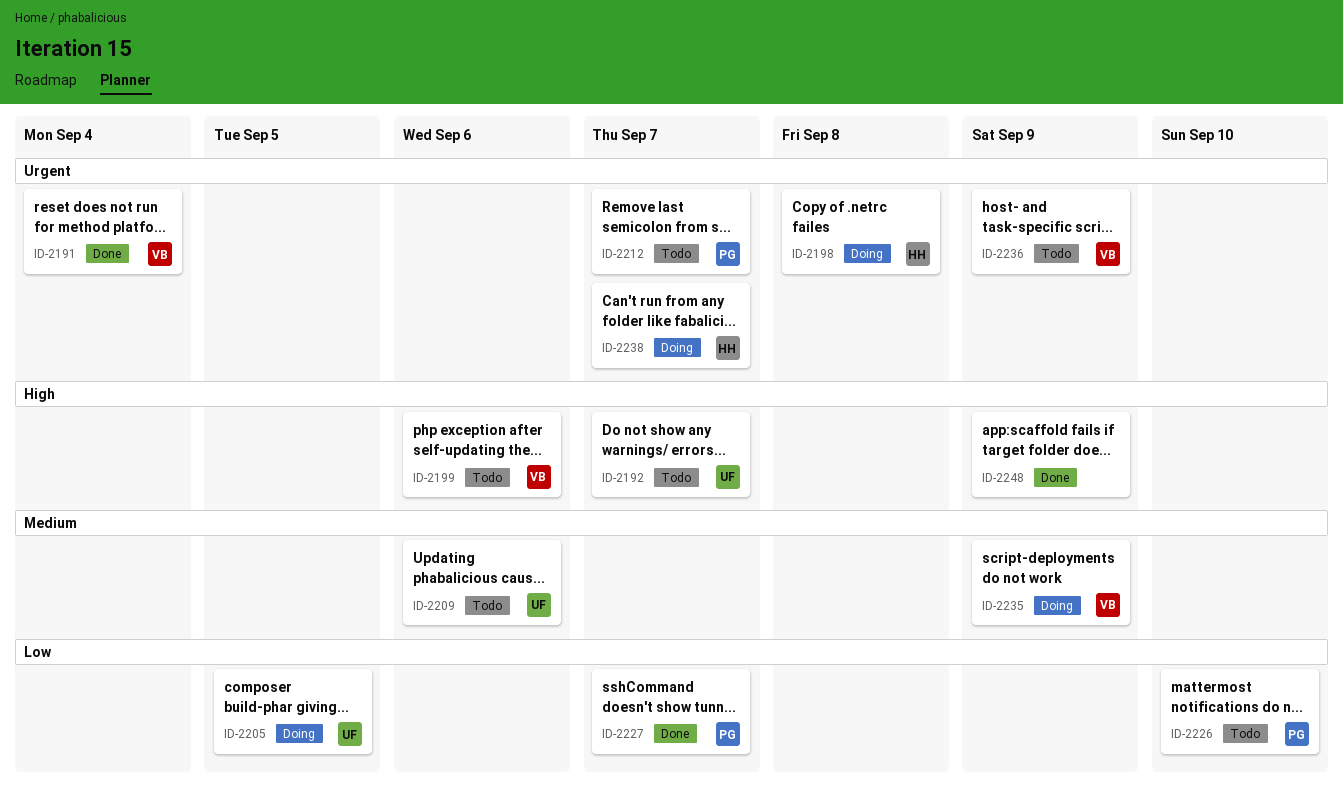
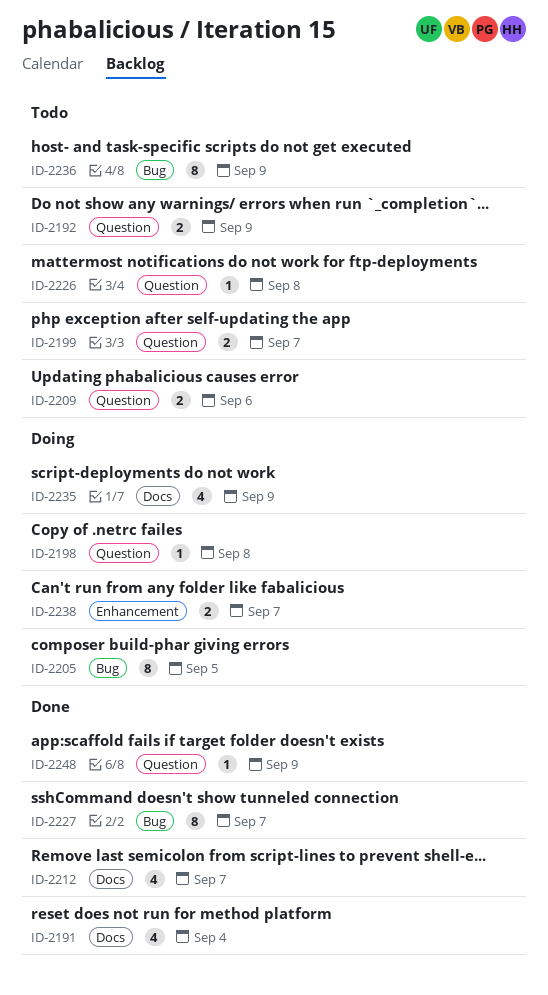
ID-2192, due: Sep 7 -> Sep 9
ID-2199, due: Sep 6 -> Sep 7
ID-2212, status: Todo -> Done
ID-2226, due: Sep 10 -> Sep 8

